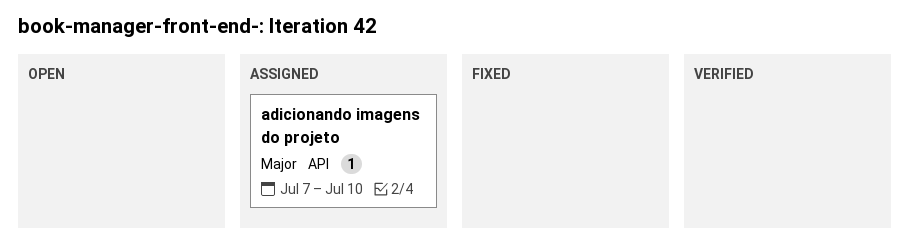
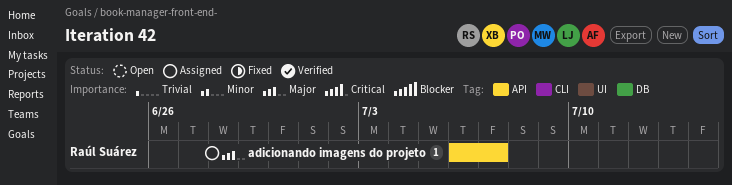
adicionando imagens do projeto, start: Jul 7 -> Jul 6
adicionando imagens do projeto, due: Jul 10 -> Jul 7

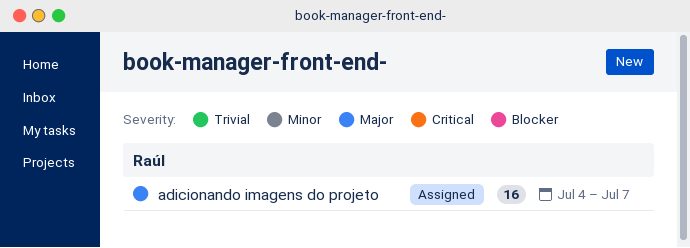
adicionando imagens do projeto, estimate: 1 -> 16
adicionando imagens do projeto, start: Jul 6 -> Jul 4

